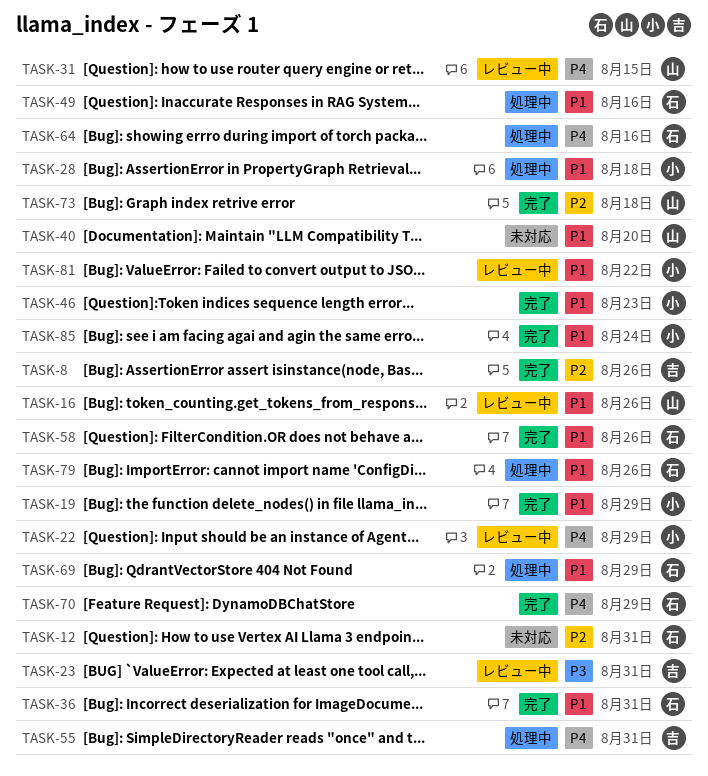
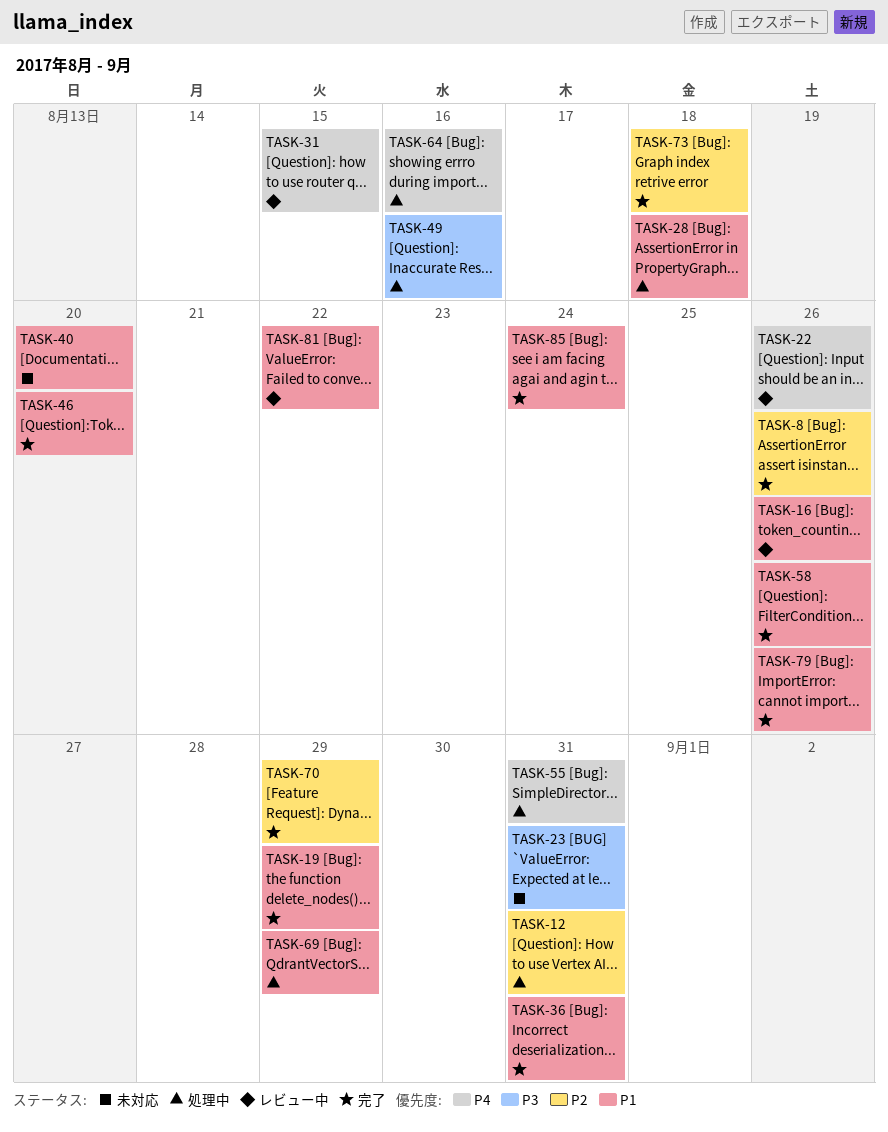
TASK-12, status: 未対応 -> 処理中
TASK-22, due: Aug 29 -> Aug 26
TASK-23, status: レビュー中 -> 未対応
TASK-46, due: Aug 23 -> Aug 20
TASK-49, priority: P1 -> P3
TASK-70, priority: P4 -> P2
TASK-79, status: 処理中 -> 完了

